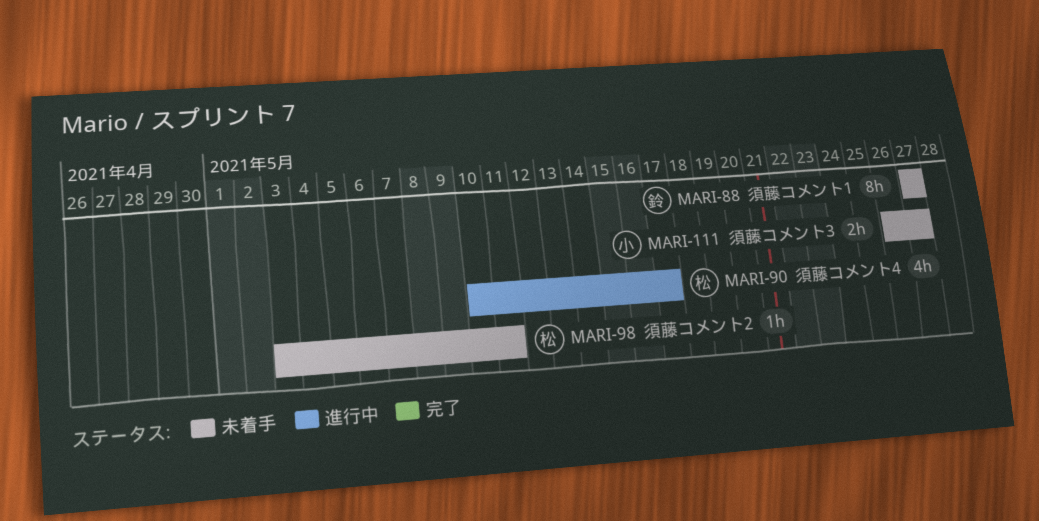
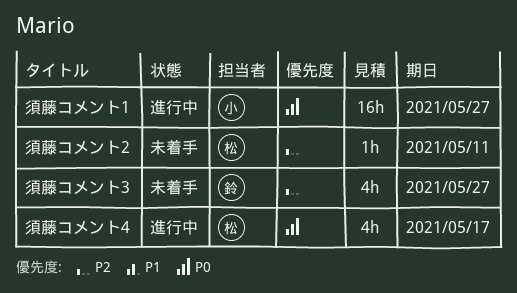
須藤コメント1, status: 未着手 -> 進行中
須藤コメント1, owner: 鈴 -> 小
須藤コメント1, estimate: 8h -> 16h
須藤コメント3, owner: 小 -> 鈴
須藤コメント3, estimate: 2h -> 4h

